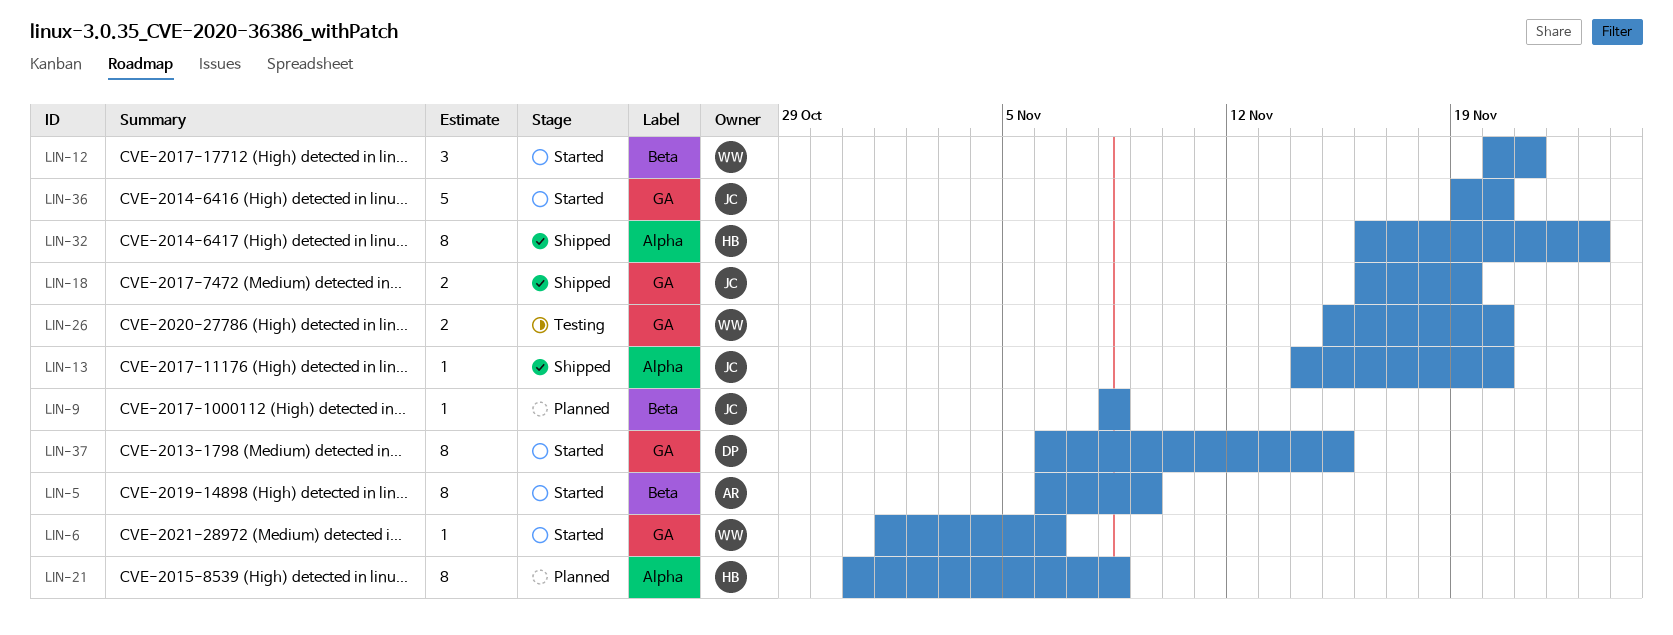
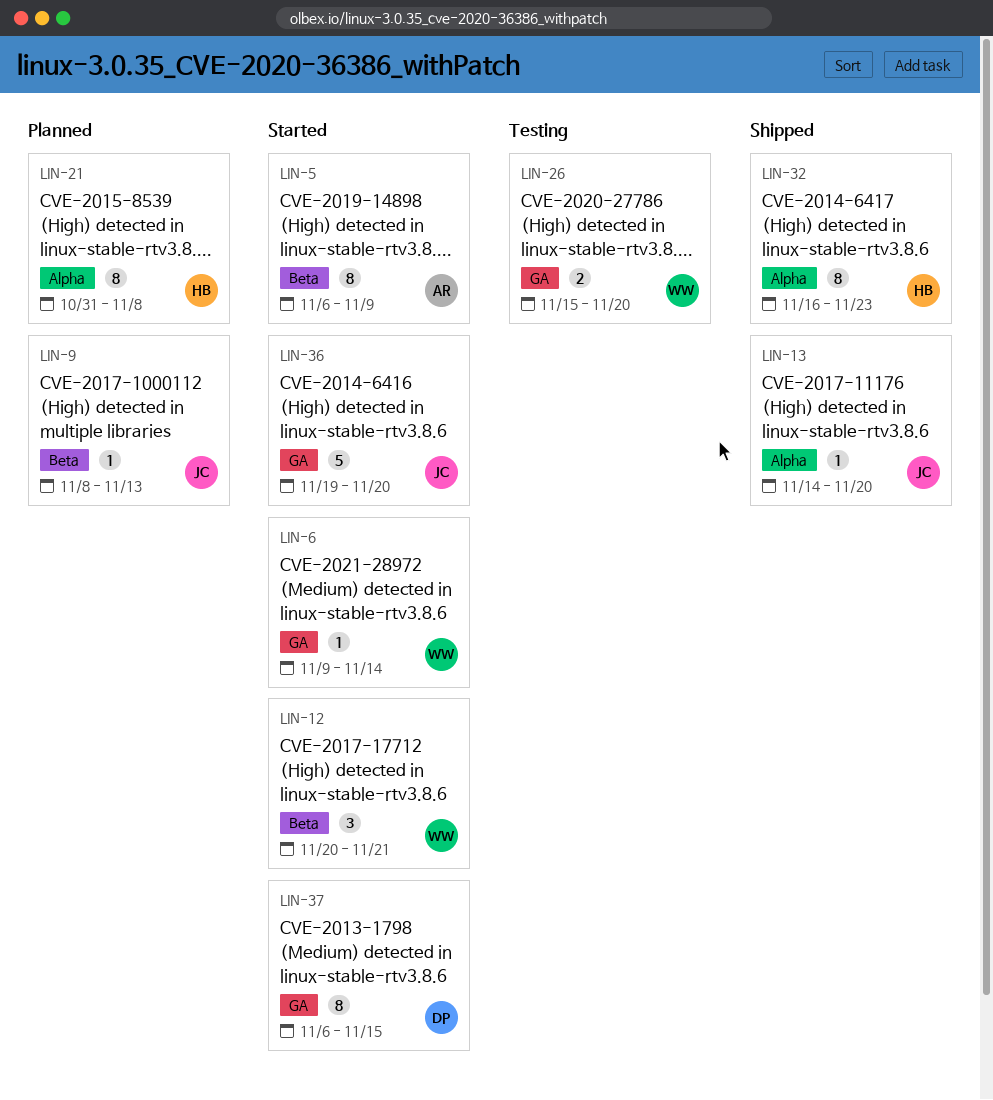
LIN-6, start: Nov 1 -> Nov 9
LIN-6, due: Nov 6 -> Nov 14
LIN-9, due: Nov 8 -> Nov 13
LIN-18: present -> none

